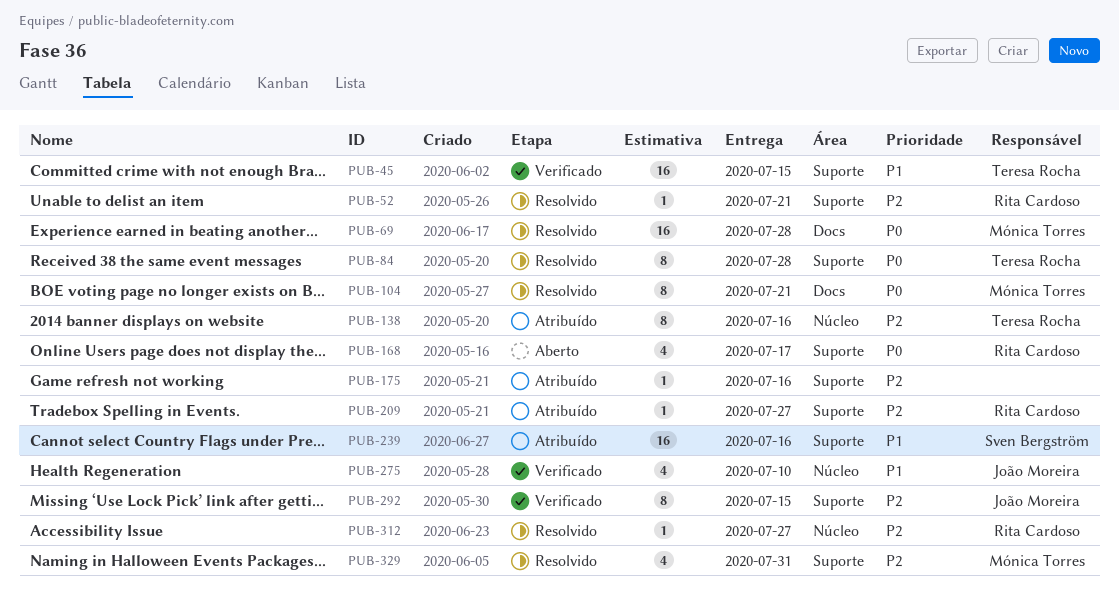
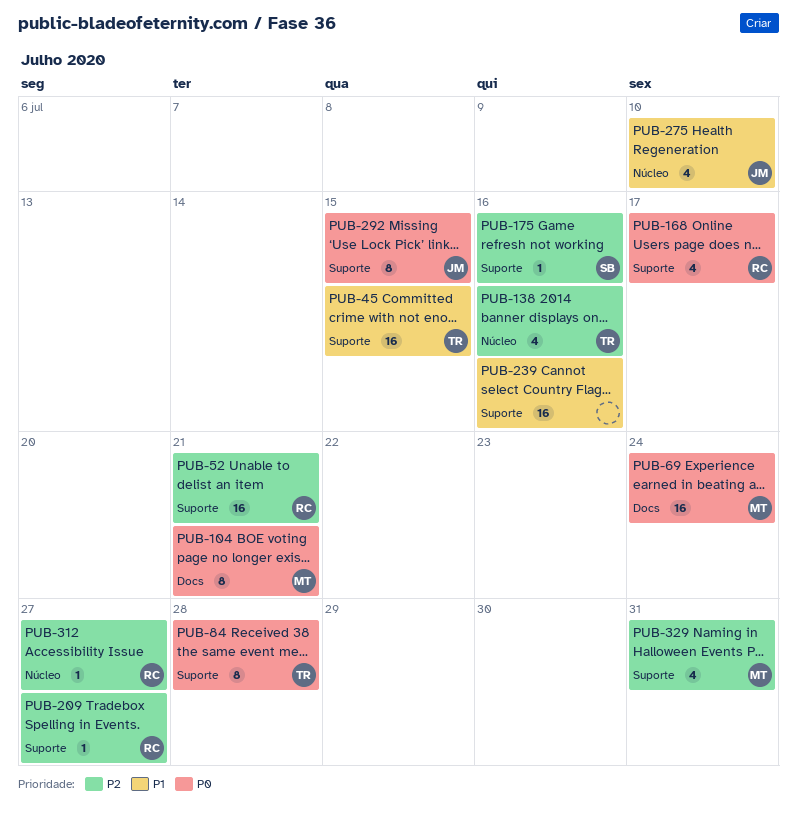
PUB-52, estimate: 1 -> 16
PUB-69, due: Jul 28 -> Jul 24
PUB-138, estimate: 8 -> 4
PUB-175, owner: none -> Sven Bergström
PUB-239, owner: Sven Bergström -> none
PUB-292, priority: P2 -> P0

